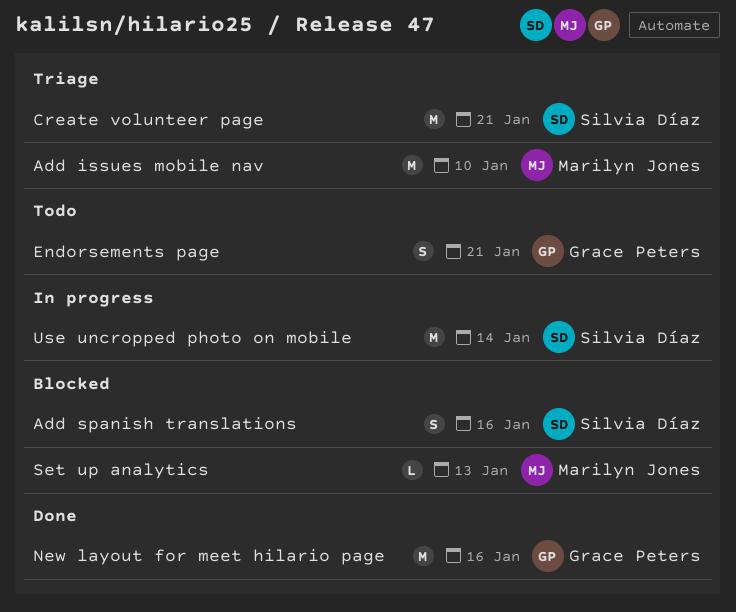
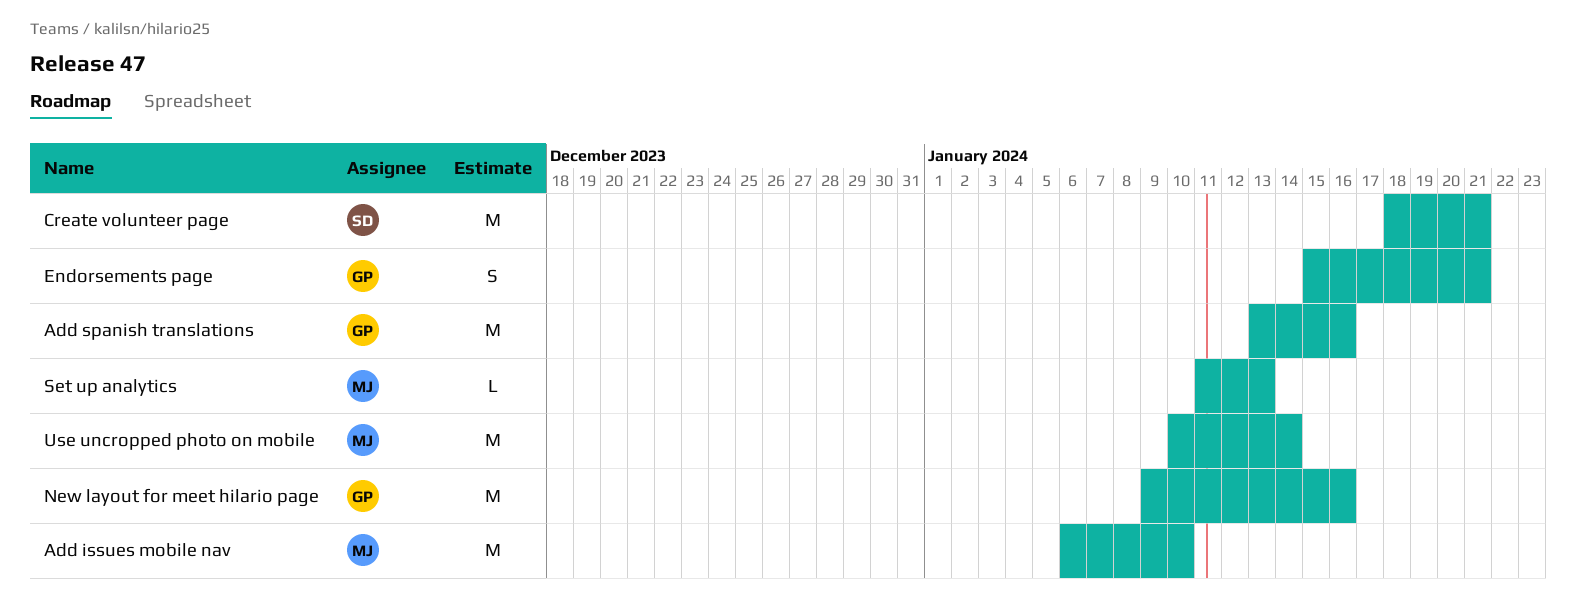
Add spanish translations, owner: Silvia Díaz -> Grace Peters
Add spanish translations, estimate: S -> M
Use uncropped photo on mobile, owner: Silvia Díaz -> Marilyn Jones

